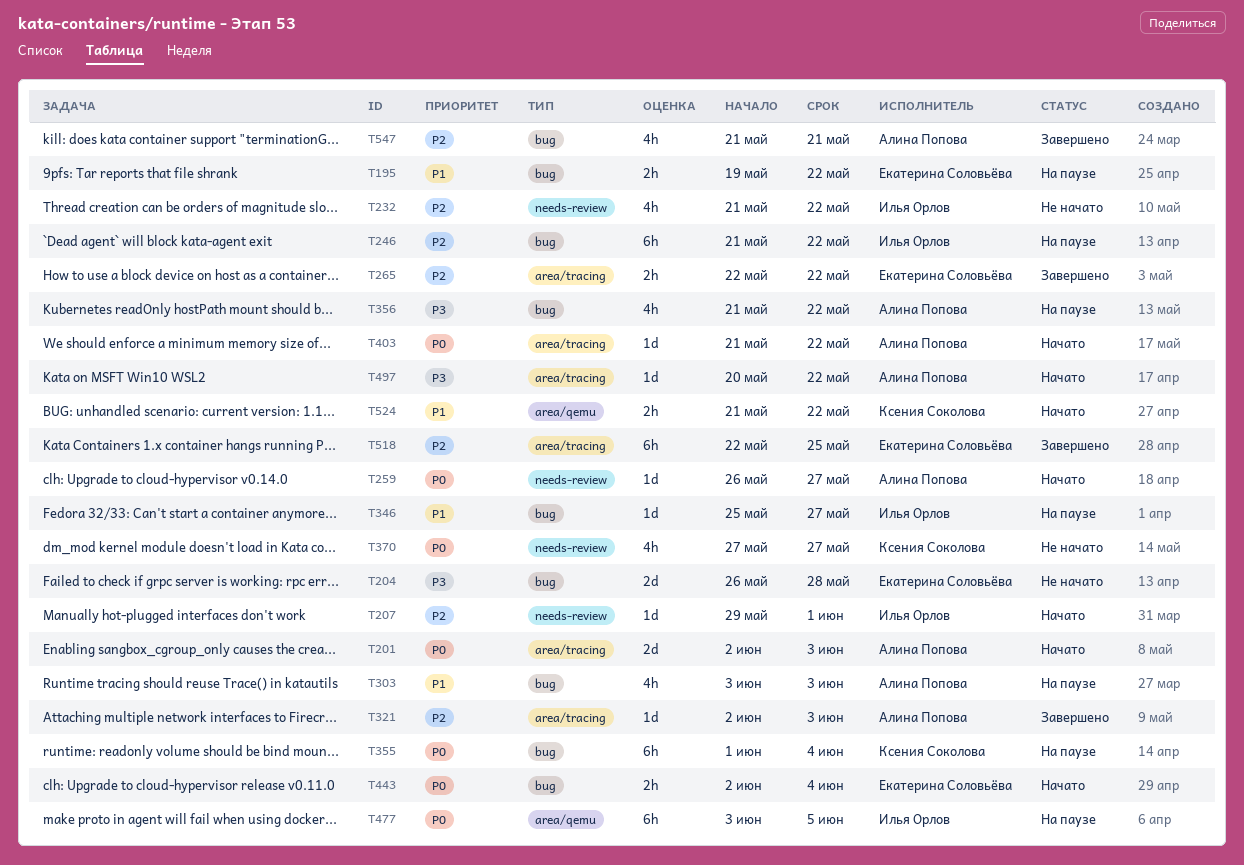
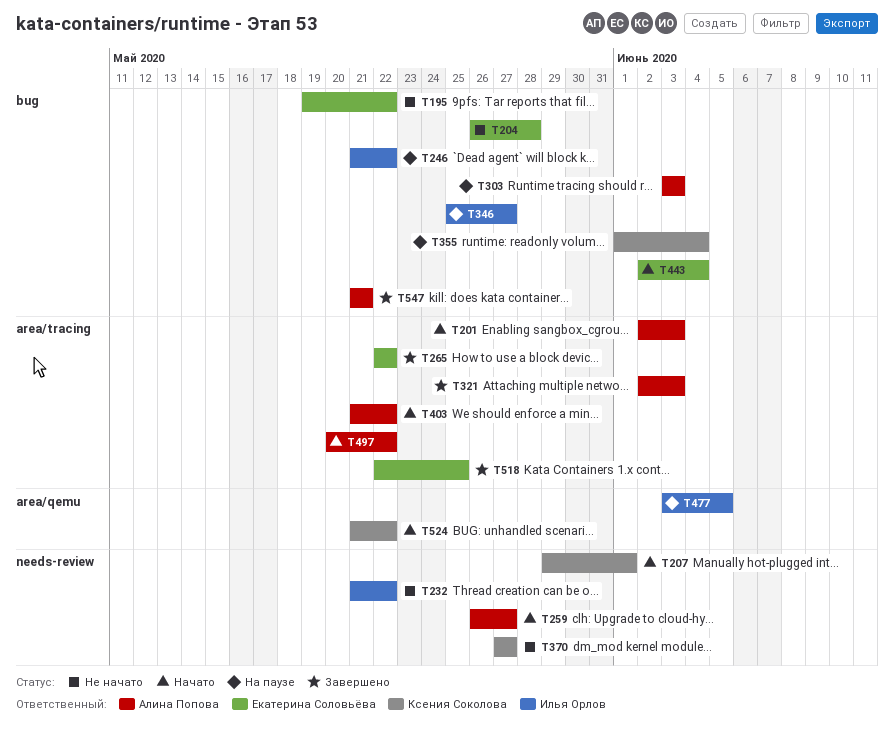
T195, status: На паузе -> Не начато
T207, owner: Илья Орлов -> Ксения Соколова
T356: present -> none

